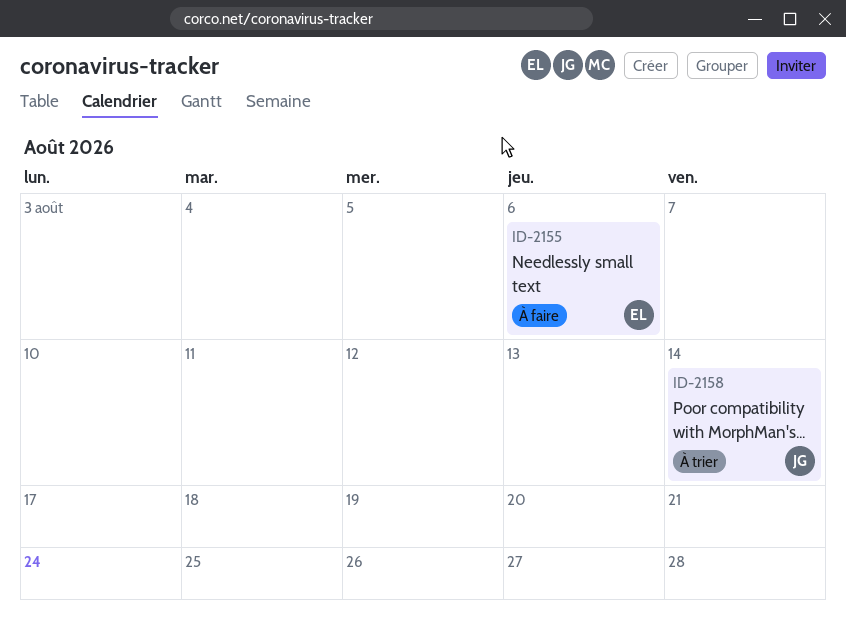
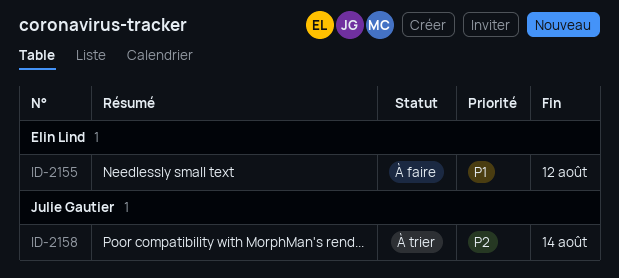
ID-2155, due: Aug 6 -> Aug 12

